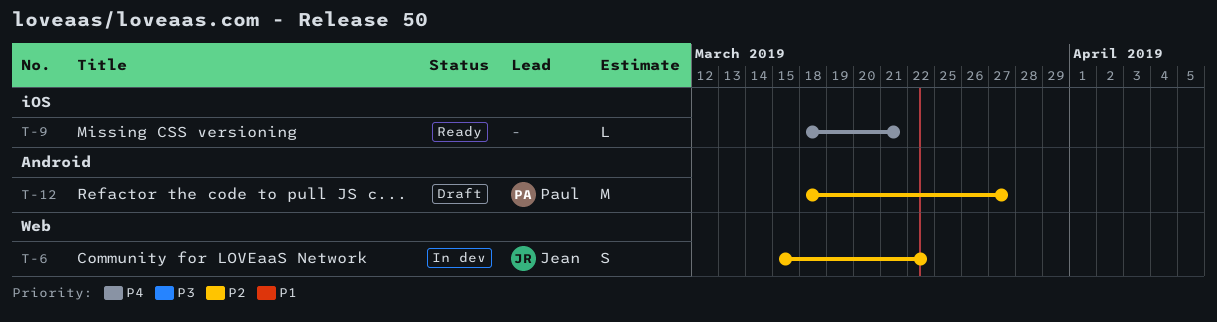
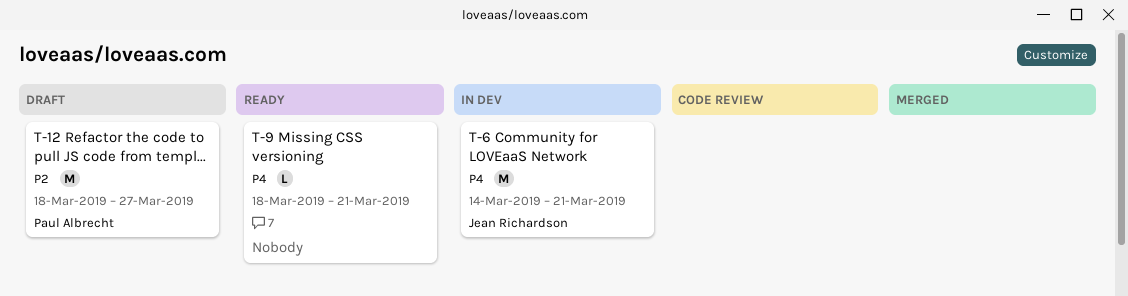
T-6, priority: P2 -> P4
T-6, estimate: S -> M
T-6, start: Mar 15 -> Mar 14
T-6, due: Mar 22 -> Mar 21

